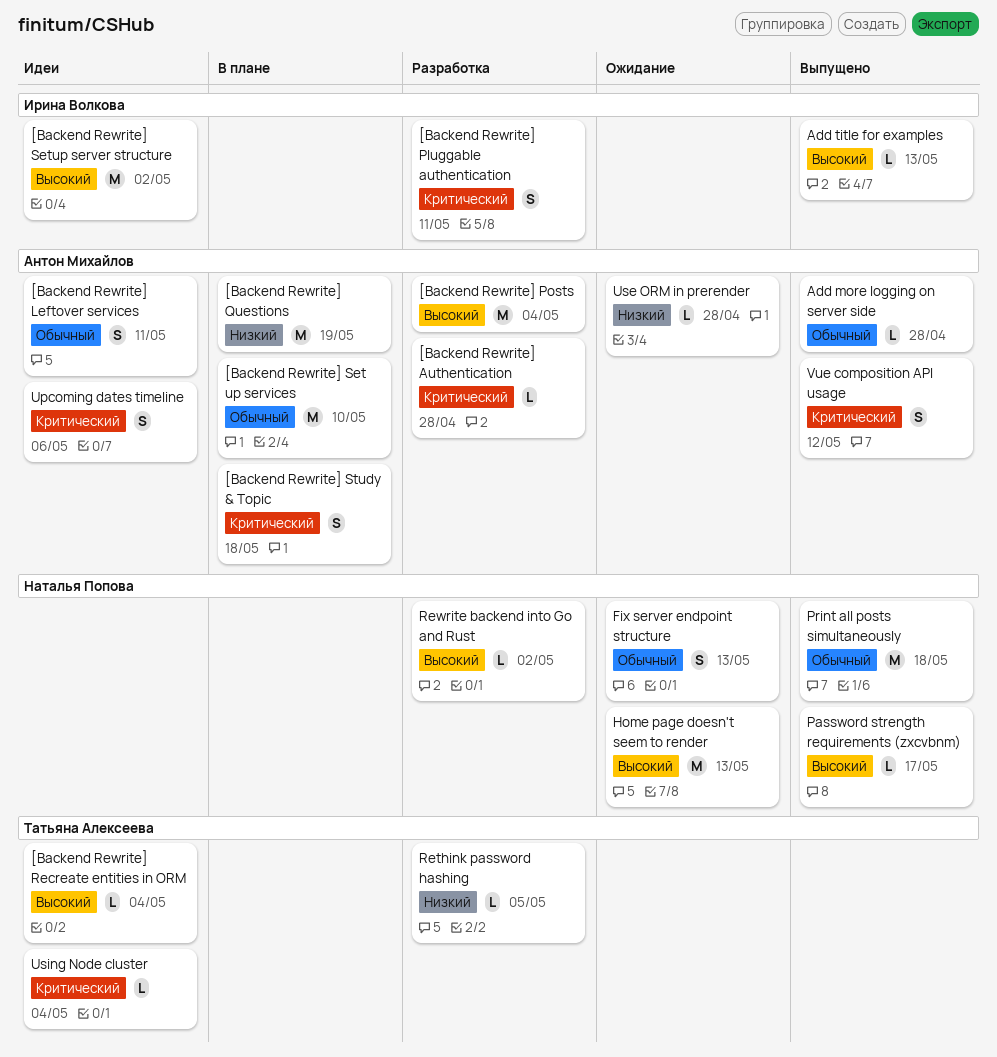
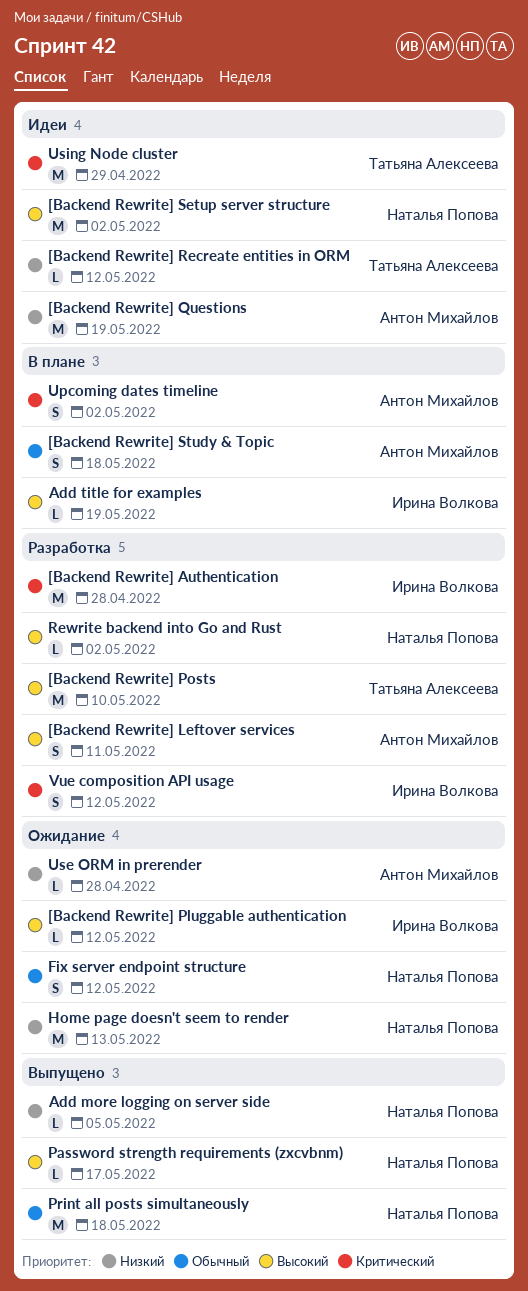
[Backend Rewrite] Authentication, owner: Антон Михайлов -> Ирина Волкова
[Backend Rewrite] Authentication, estimate: L -> M
[Backend Rewrite] Leftover services, status: Идеи -> Разработка
[Backend Rewrite] Leftover services, priority: Обычный -> Высокий
[Backend Rewrite] Pluggable authentication, status: Разработка -> Ожидание
[Backend Rewrite] Pluggable authentication, priority: Критический -> Высокий
[Backend Rewrite] Pluggable authentication, estimate: S -> L
[Backend Rewrite] Pluggable authentication, due: May 11 -> May 12
[Backend Rewrite] Posts, owner: Антон Михайлов -> Татьяна Алексеева
[Backend Rewrite] Posts, due: May 4 -> May 10
[Backend Rewrite] Questions, status: В плане -> Идеи
[Backend Rewrite] Recreate entities in ORM, priority: Высокий -> Низкий
[Backend Rewrite] Recreate entities in ORM, due: May 4 -> May 12
[Backend Rewrite] Set up services: present -> none
[Backend Rewrite] Setup server structure, owner: Ирина Волкова -> Наталья Попова
[Backend Rewrite] Study & Topic, priority: Критический -> Обычный
Add more logging on server side, owner: Антон Михайлов -> Наталья Попова
Add more logging on server side, priority: Обычный -> Низкий
Add more logging on server side, due: Apr 28 -> May 5
Add title for examples, status: Выпущено -> В плане
Add title for examples, due: May 13 -> May 19
Fix server endpoint structure, due: May 13 -> May 12
Home page doesn't seem to render, priority: Высокий -> Низкий
Rethink password hashing: present -> none
Upcoming dates timeline, status: Идеи -> В плане
Upcoming dates timeline, due: May 6 -> May 2
Using Node cluster, estimate: L -> M
Using Node cluster, due: May 4 -> Apr 29
Vue composition API usage, status: Выпущено -> Разработка
Vue composition API usage, owner: Антон Михайлов -> Ирина Волкова

